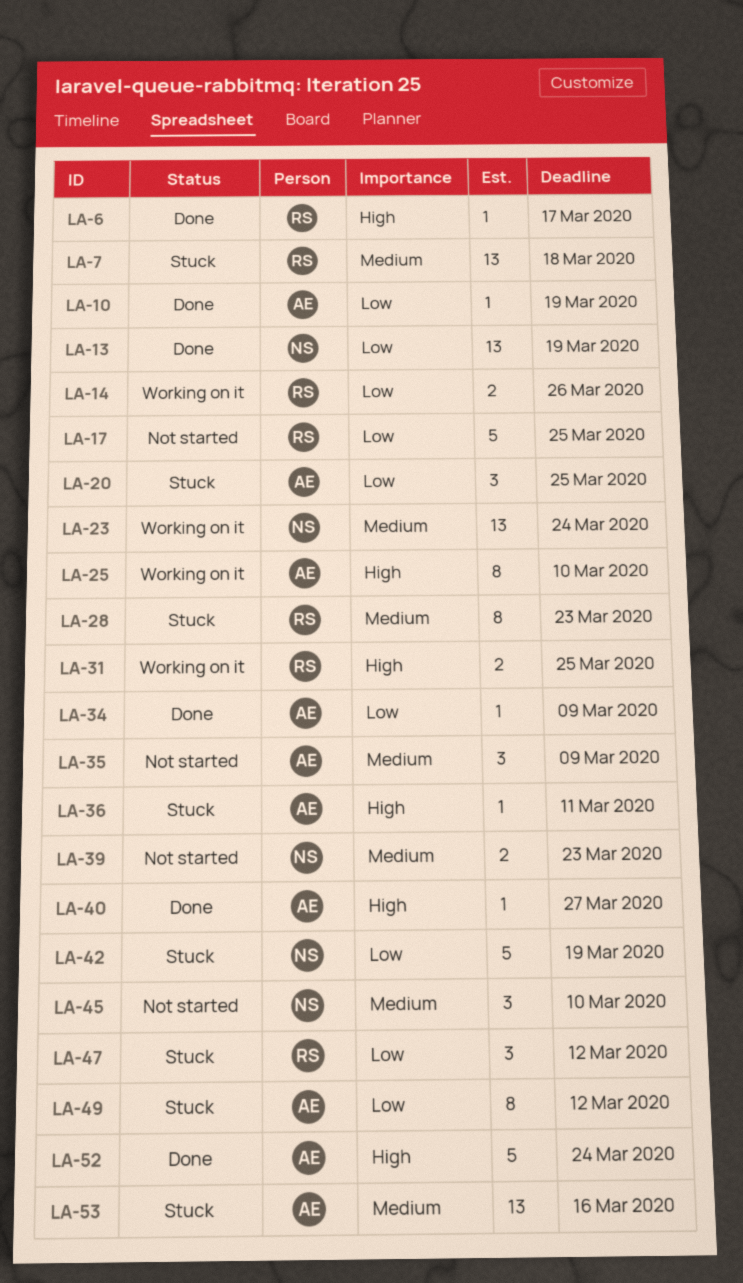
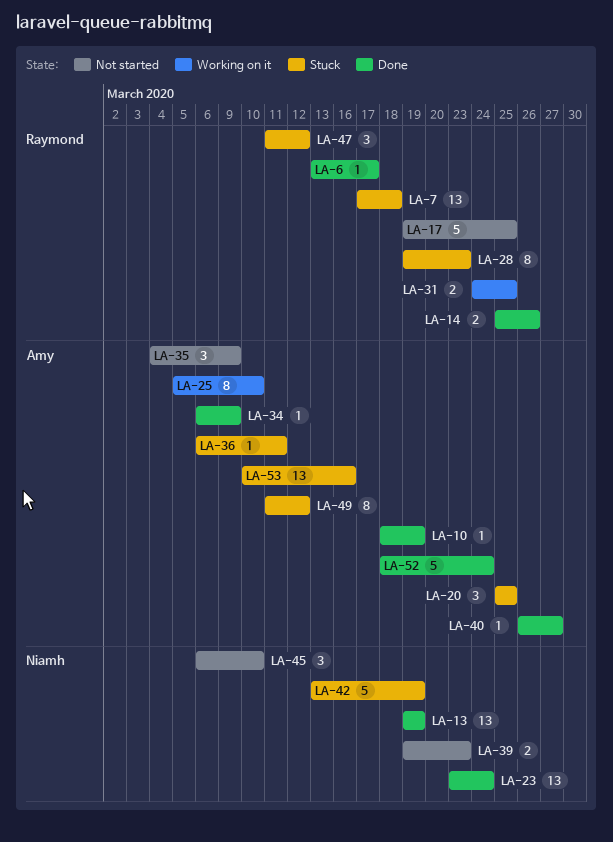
LA-14, status: Working on it -> Done
LA-23, status: Working on it -> Done

